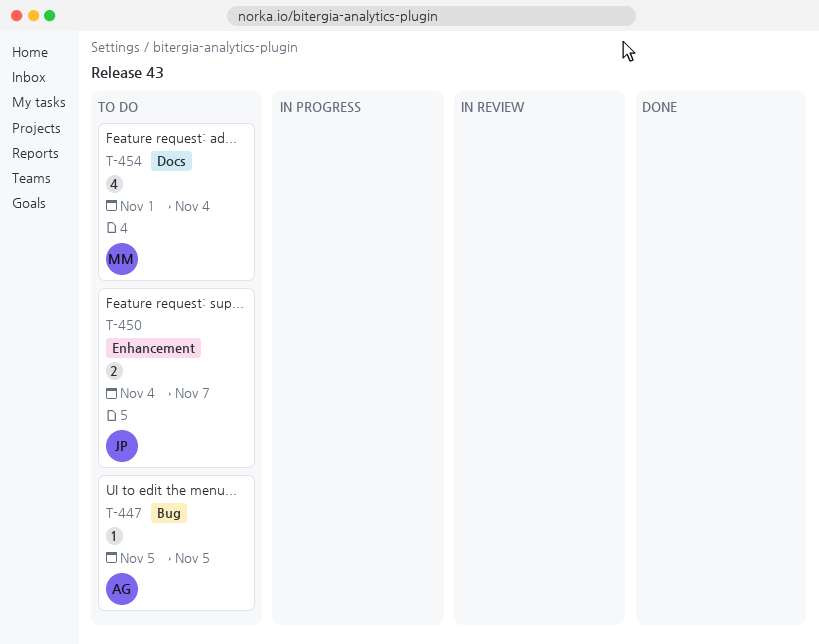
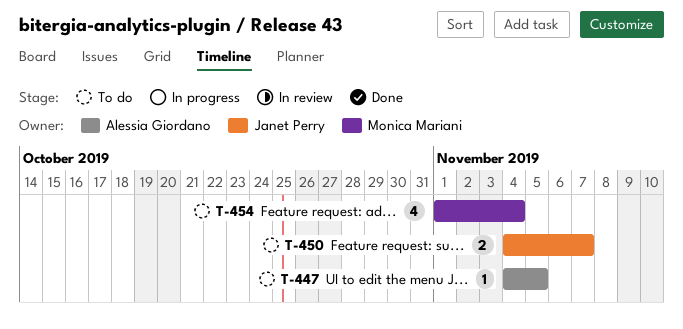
T-447, start: Nov 5 -> Nov 4

